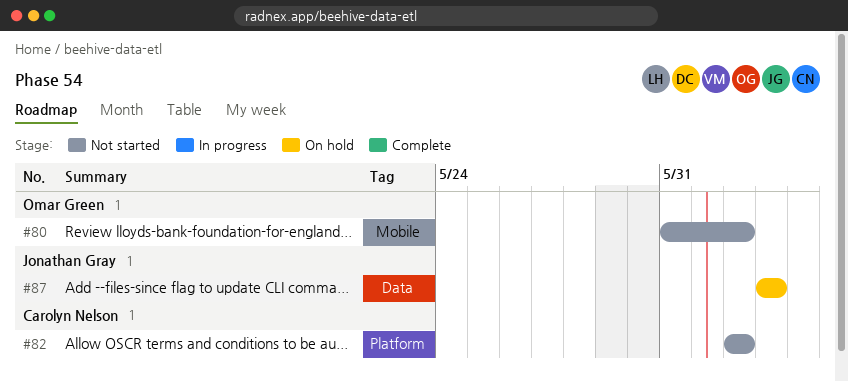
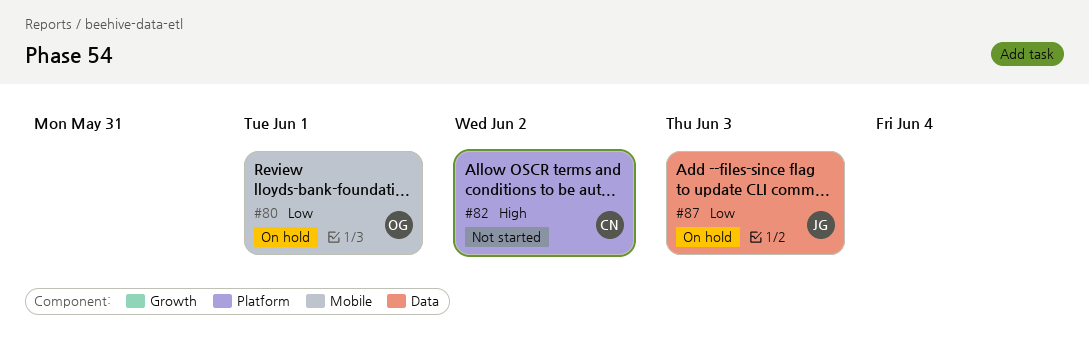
#80, status: Not started -> On hold
#80, due: Jun 2 -> Jun 1

